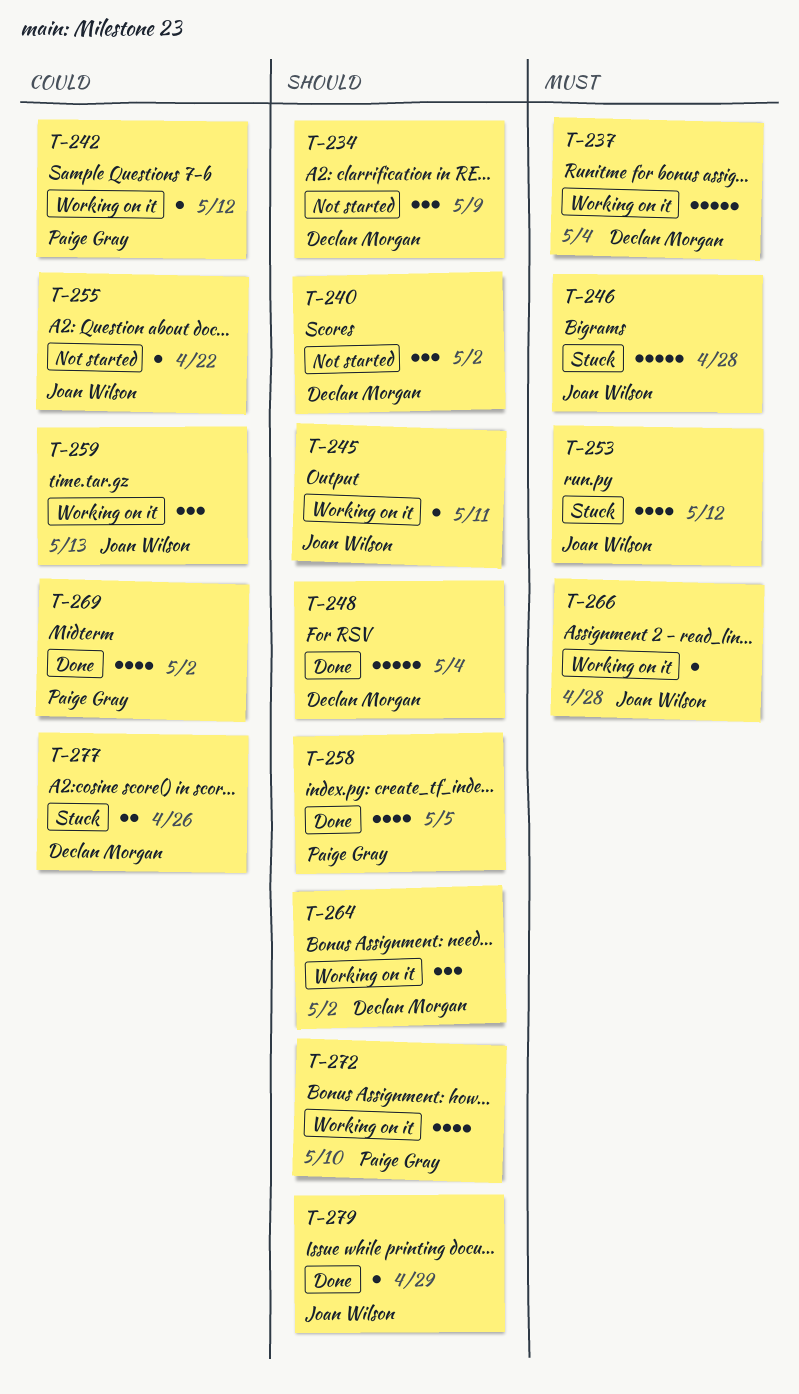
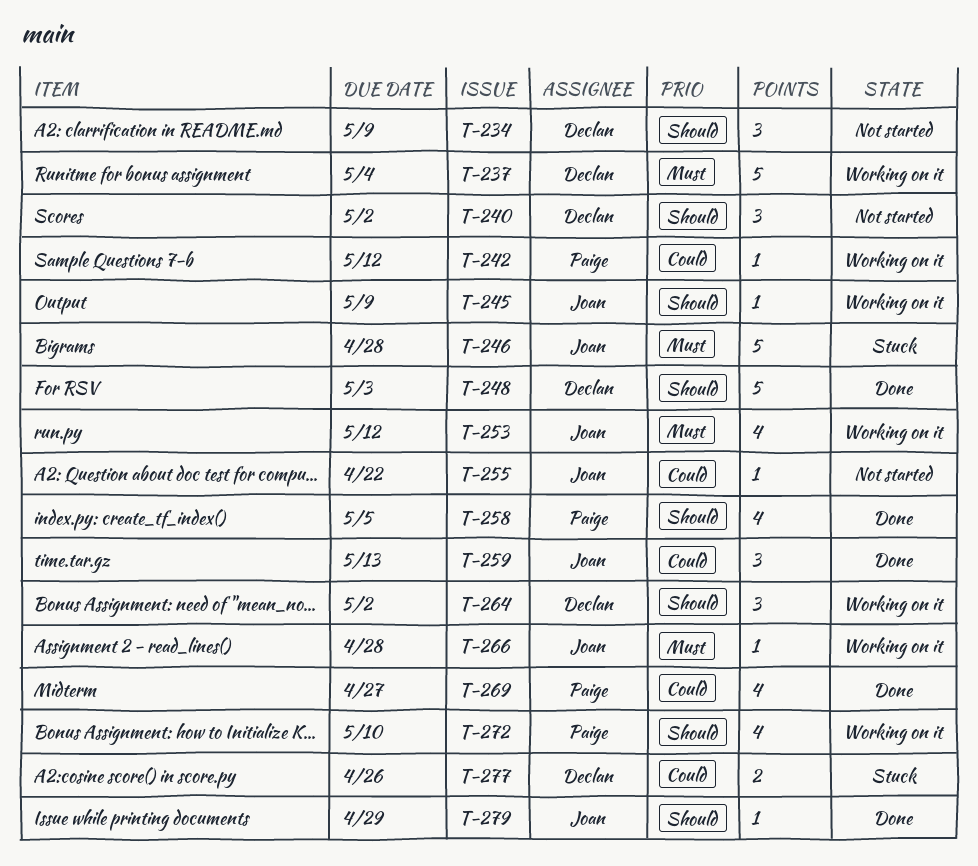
T-245, due: May 11 -> May 9
T-248, due: May 4 -> May 3
T-253, status: Stuck -> Working on it
T-259, status: Working on it -> Done
T-269, due: May 2 -> Apr 27

